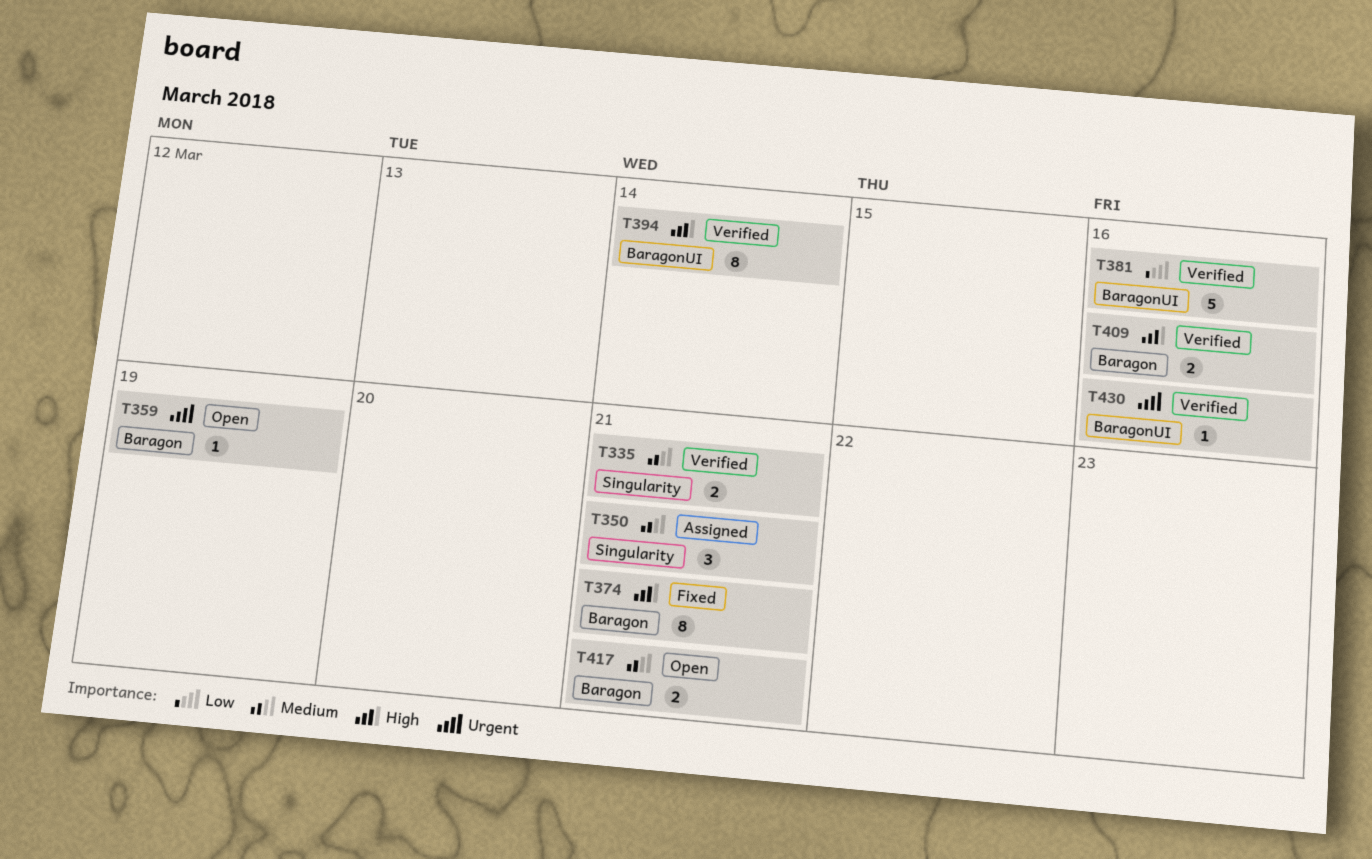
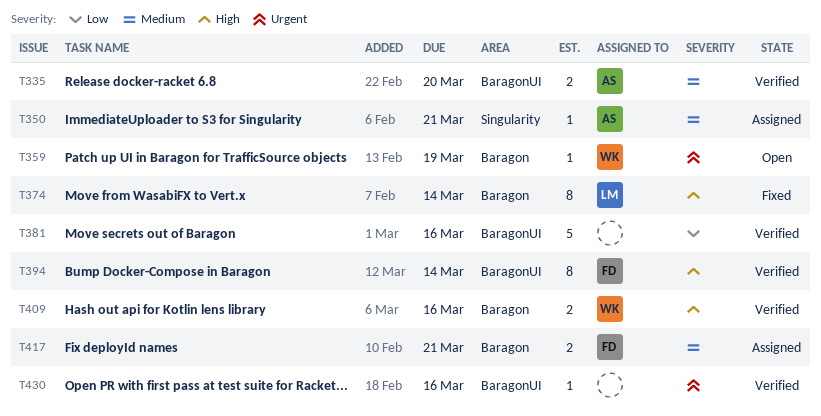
T335, label: Singularity -> BaragonUI
T335, due: Mar 21 -> Mar 20
T350, estimate: 3 -> 1
T374, due: Mar 21 -> Mar 14
T417, status: Open -> Assigned

